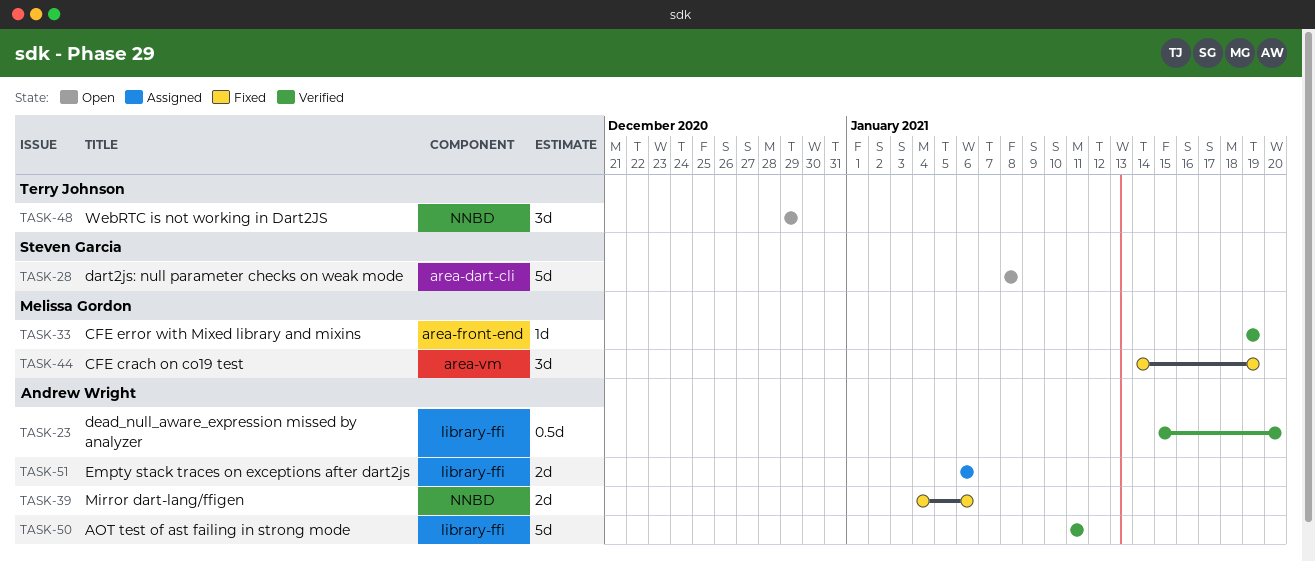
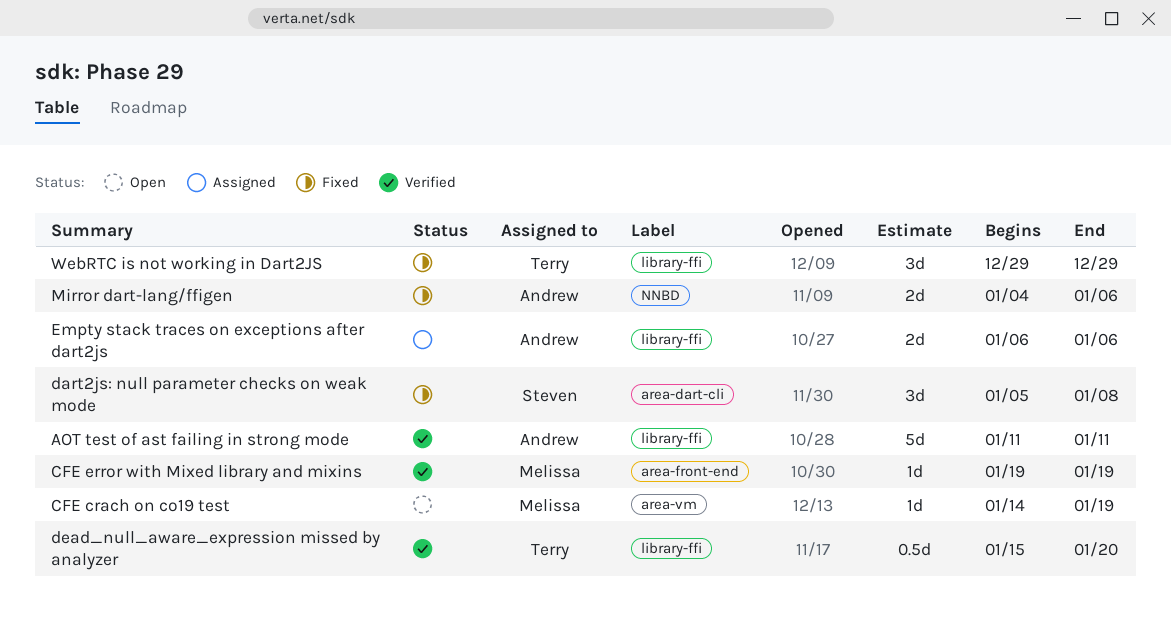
CFE crach on co19 test, status: Fixed -> Open
CFE crach on co19 test, estimate: 3d -> 1d
dart2js: null parameter checks on weak mode, status: Open -> Fixed
dart2js: null parameter checks on weak mode, estimate: 5d -> 3d
dart2js: null parameter checks on weak mode, start: Jan 8 -> Jan 5
dead_null_aware_expression missed by analyzer, owner: Andrew Wright -> Terry Johnson
WebRTC is not working in Dart2JS, status: Open -> Fixed
WebRTC is not working in Dart2JS, label: NNBD -> library-ffi

